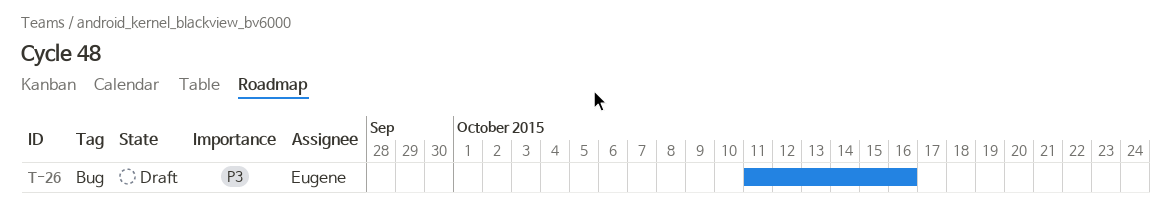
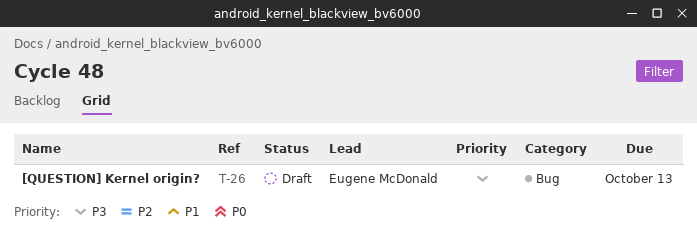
T-26, due: Oct 16 -> Oct 13

